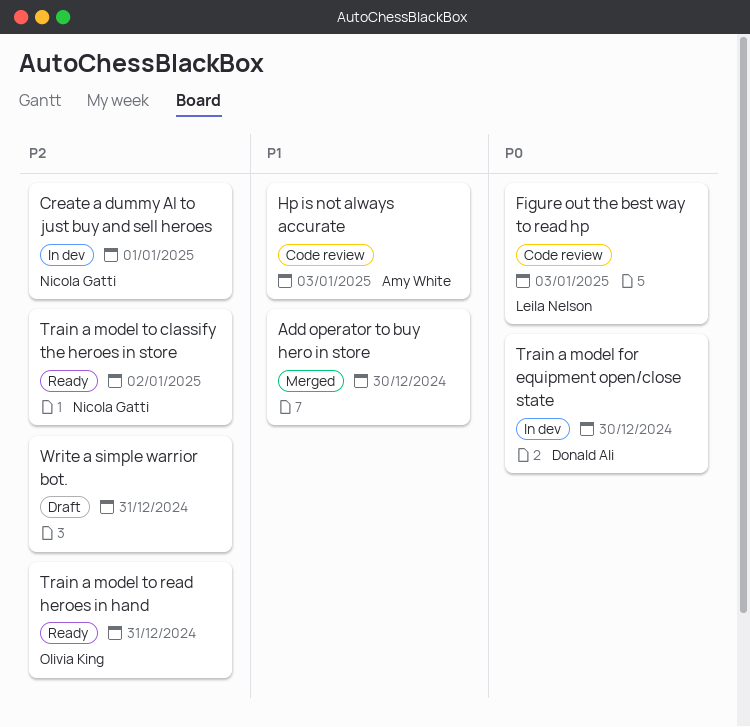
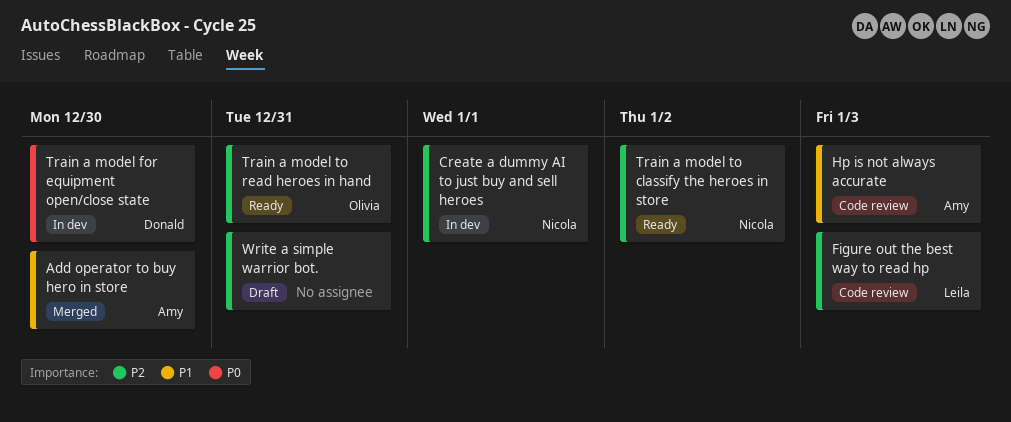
Add operator to buy hero in store, owner: none -> Amy White
Figure out the best way to read hp, priority: P0 -> P2

